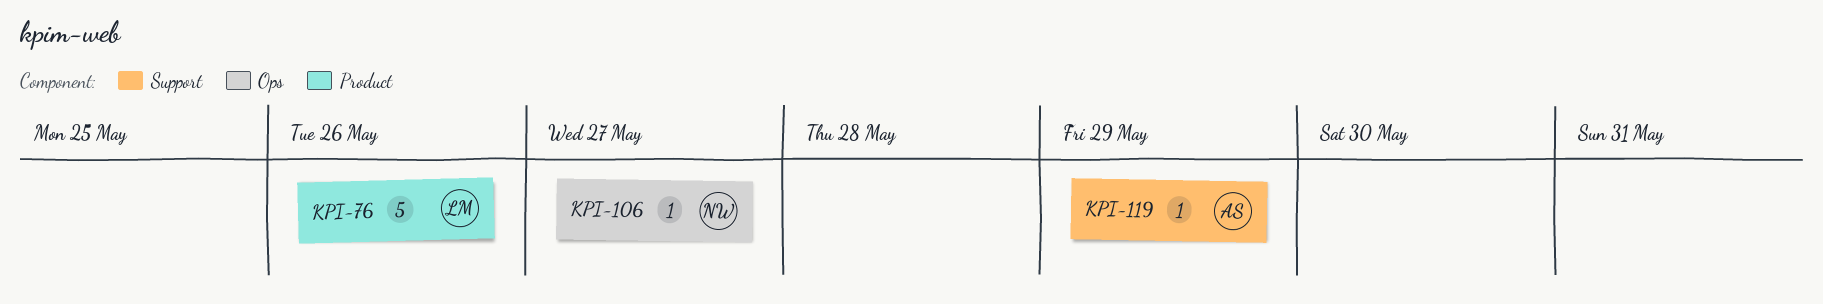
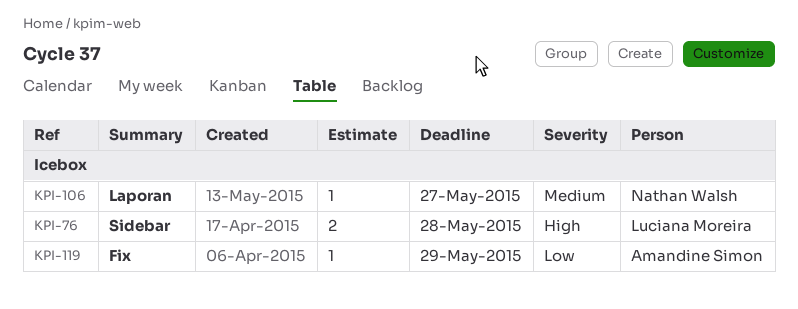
KPI-76, estimate: 5 -> 2
KPI-76, due: May 26 -> May 28

